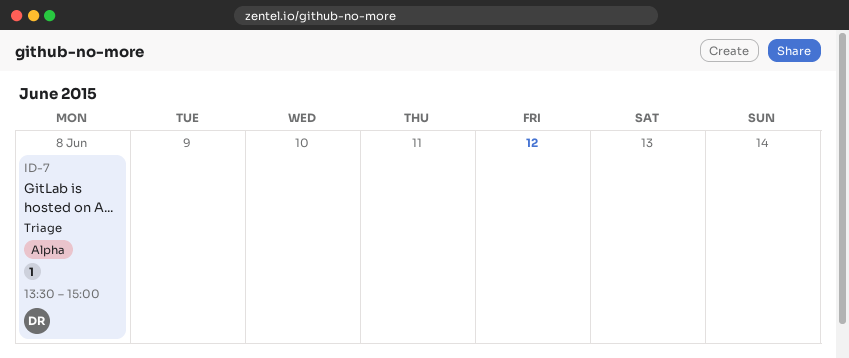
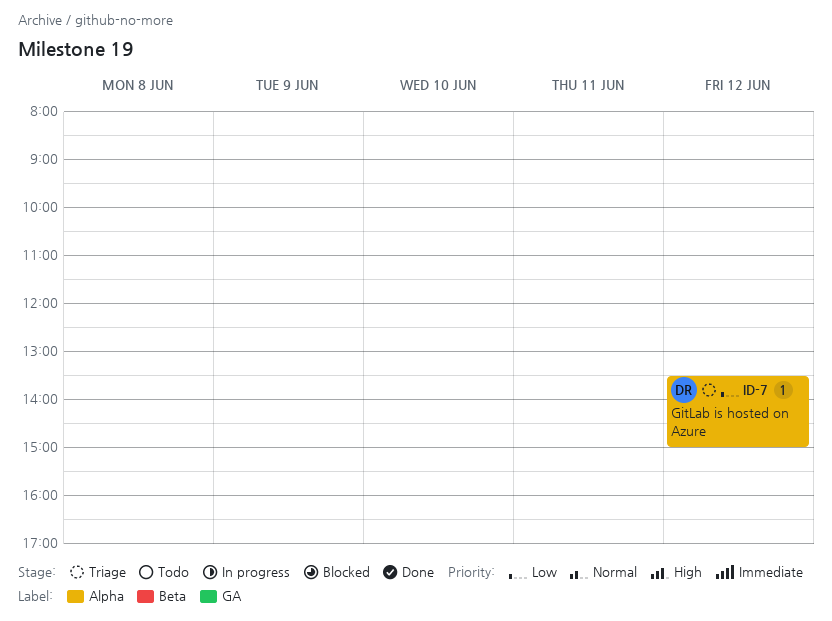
ID-7, day: Jun 8 -> Jun 12

